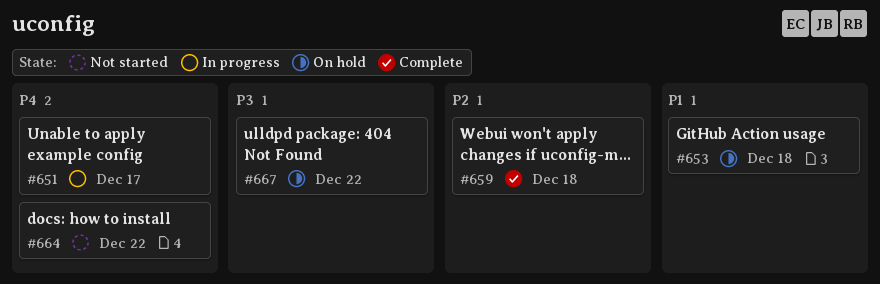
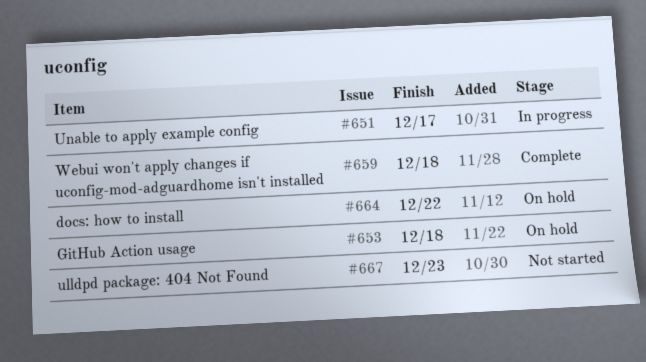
#664, status: Not started -> On hold
#667, status: On hold -> Not started
#667, due: Dec 22 -> Dec 23

